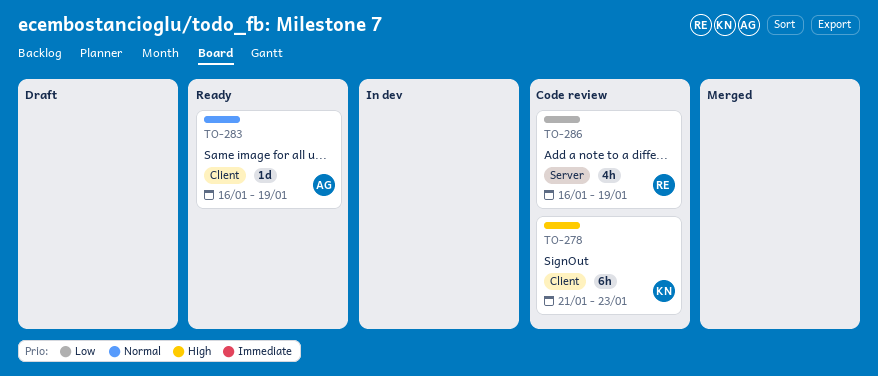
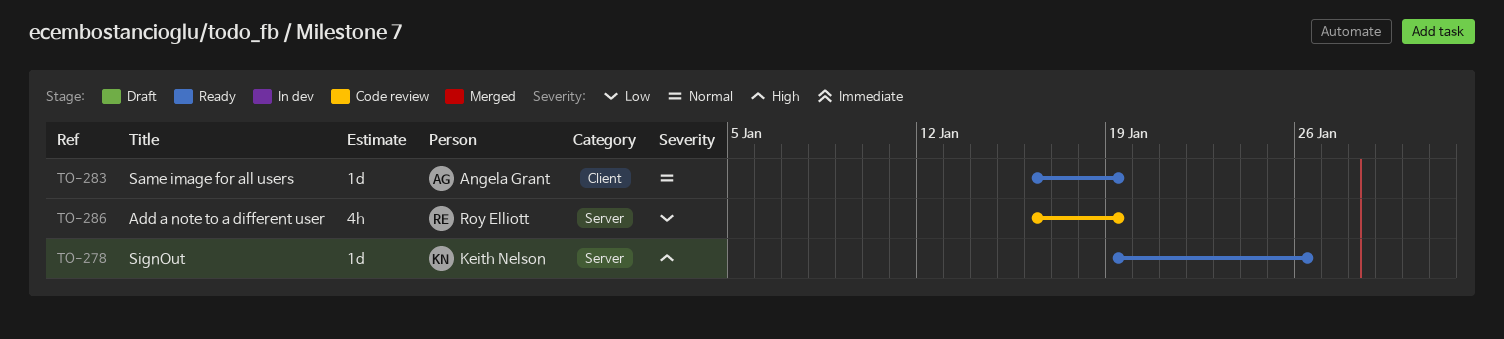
TO-278, status: Code review -> Ready
TO-278, label: Client -> Server
TO-278, estimate: 6h -> 1d
TO-278, start: Jan 21 -> Jan 19
TO-278, due: Jan 23 -> Jan 26

